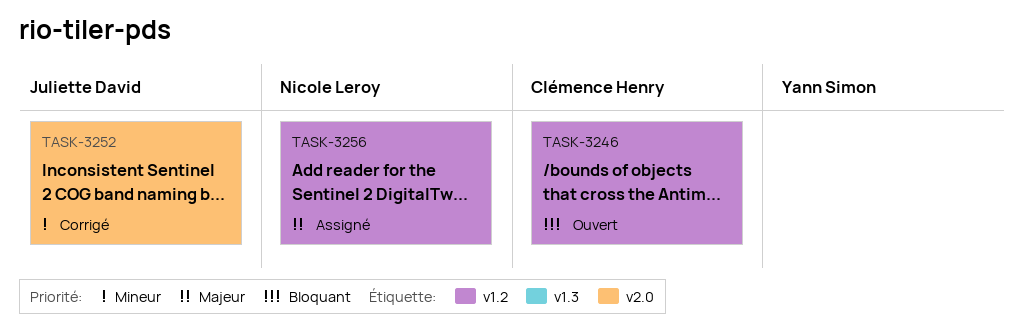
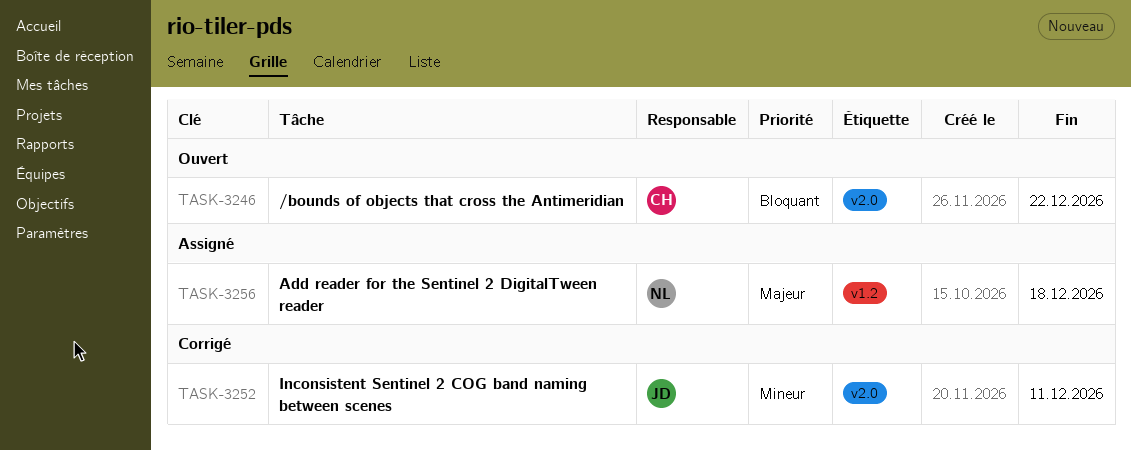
TASK-3246, label: v1.2 -> v2.0

